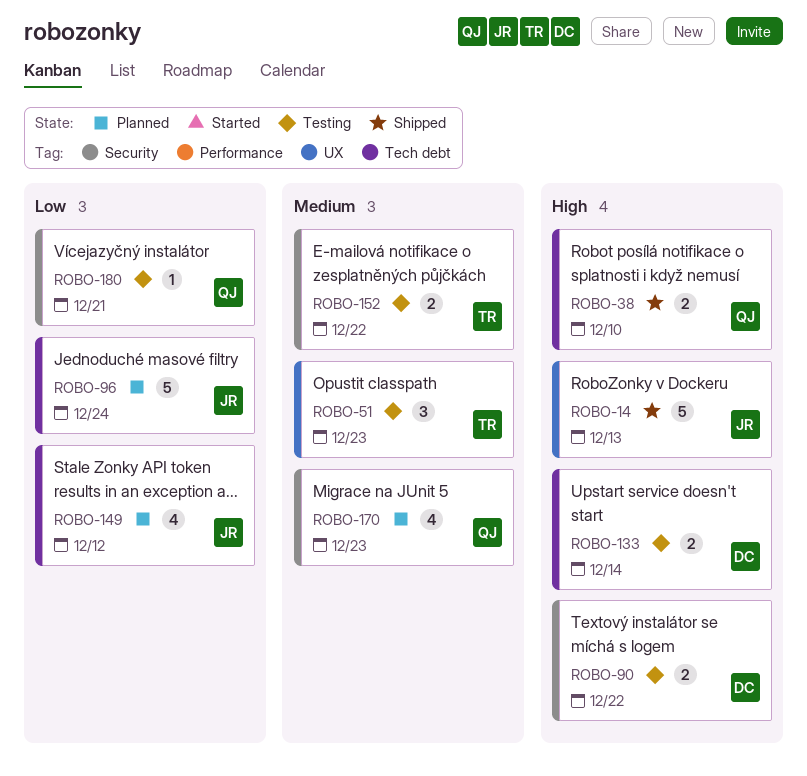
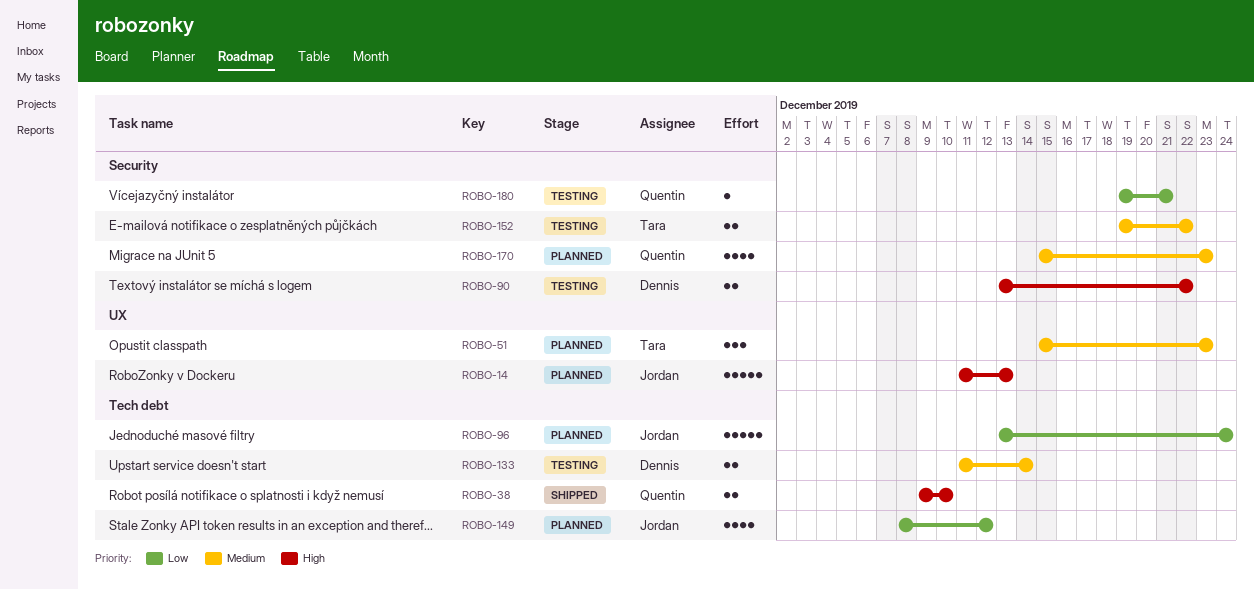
ROBO-14, status: Shipped -> Planned
ROBO-51, status: Testing -> Planned
ROBO-133, priority: High -> Medium

